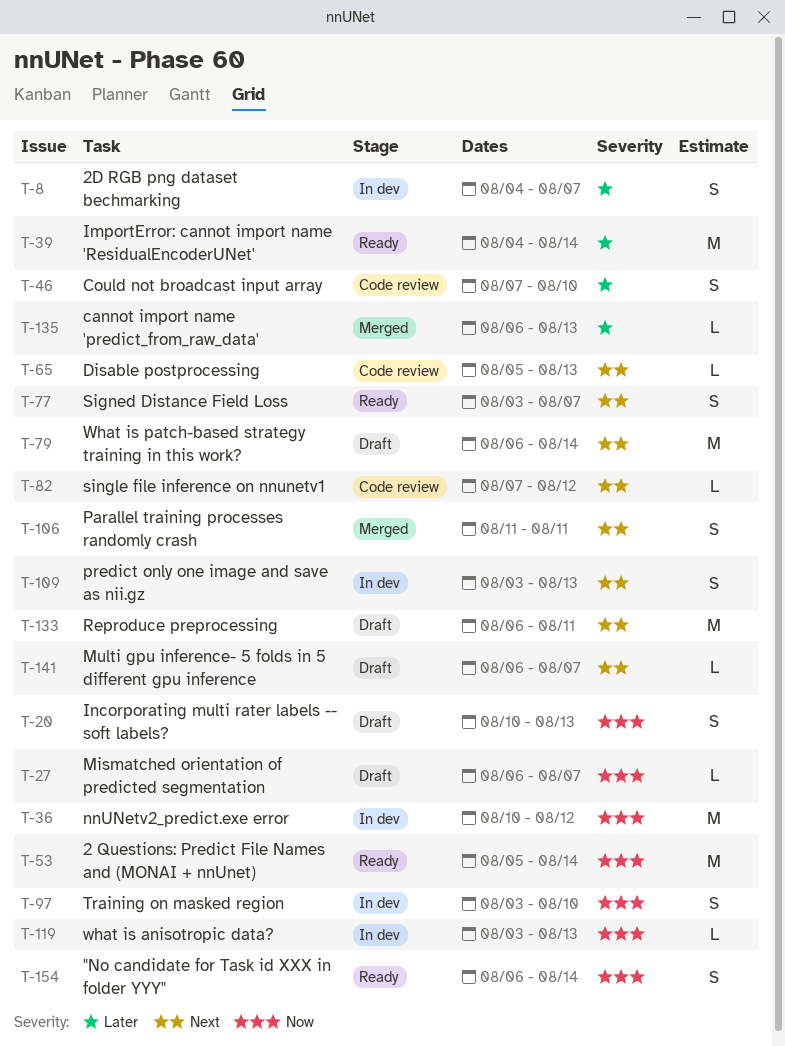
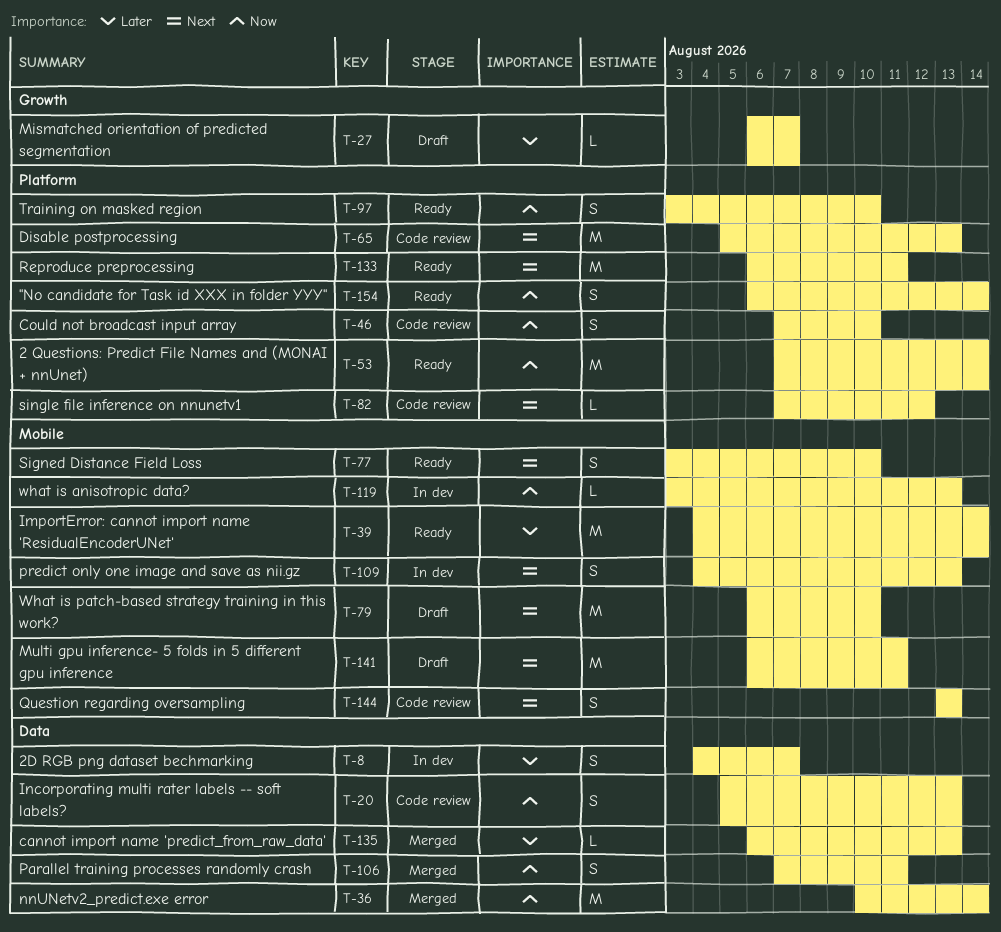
T-20, status: Draft -> Code review
T-20, start: Aug 10 -> Aug 5
T-27, priority: Now -> Later
T-36, status: In dev -> Merged
T-36, due: Aug 12 -> Aug 14
T-46, priority: Later -> Now
T-53, start: Aug 5 -> Aug 7
T-65, estimate: L -> M
T-77, due: Aug 7 -> Aug 10
T-79, due: Aug 14 -> Aug 10
T-97, status: In dev -> Ready
T-106, priority: Next -> Now
T-106, start: Aug 11 -> Aug 7
T-109, start: Aug 3 -> Aug 4
T-133, status: Draft -> Ready
T-141, estimate: L -> M
T-141, due: Aug 7 -> Aug 11
T-144: none -> present

